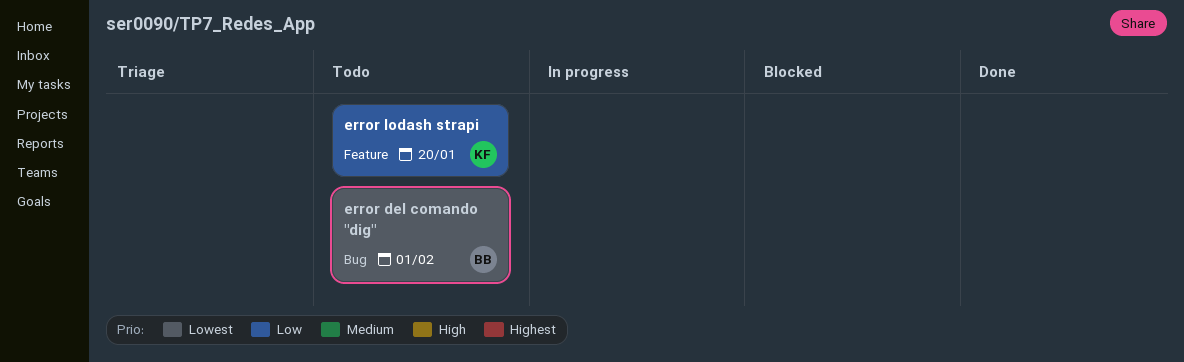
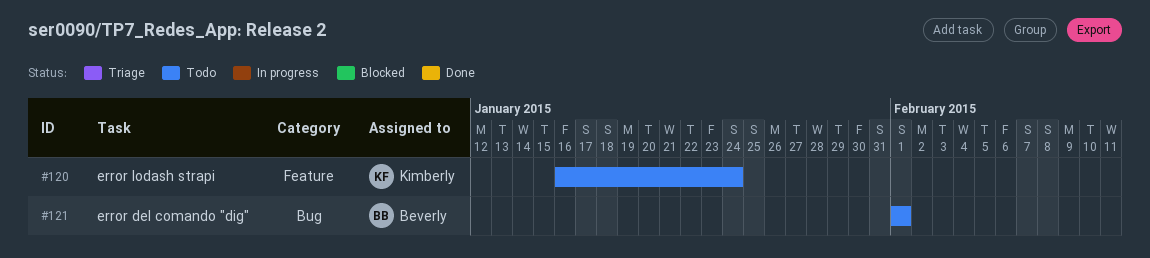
error lodash strapi, due: Jan 20 -> Jan 24

